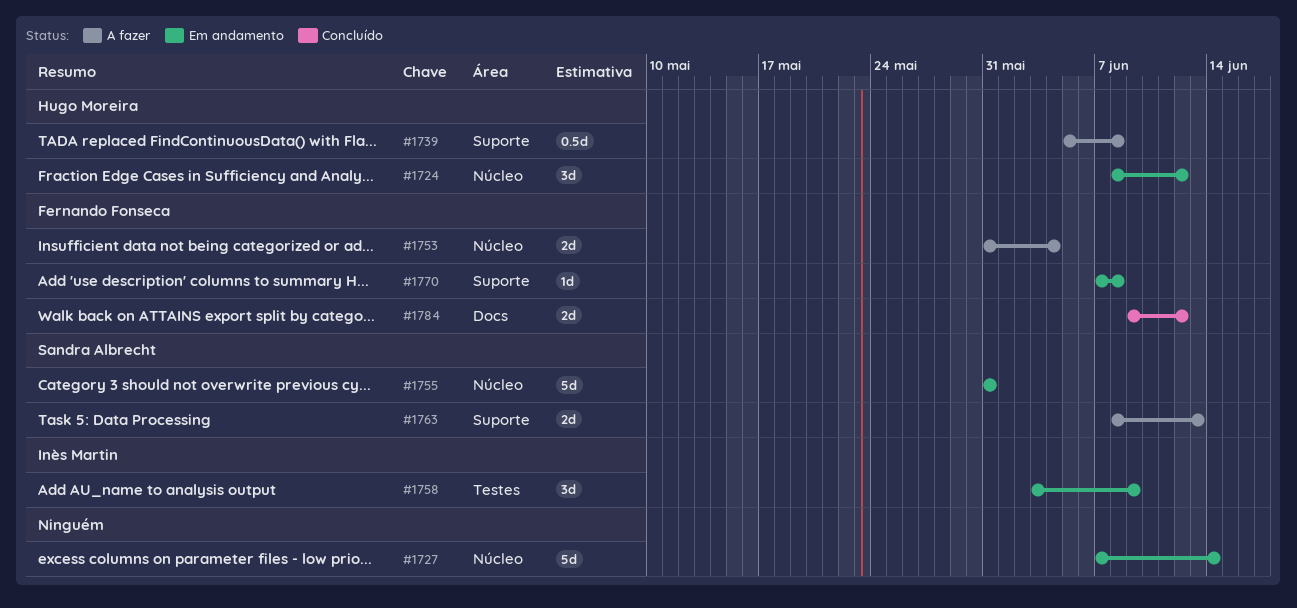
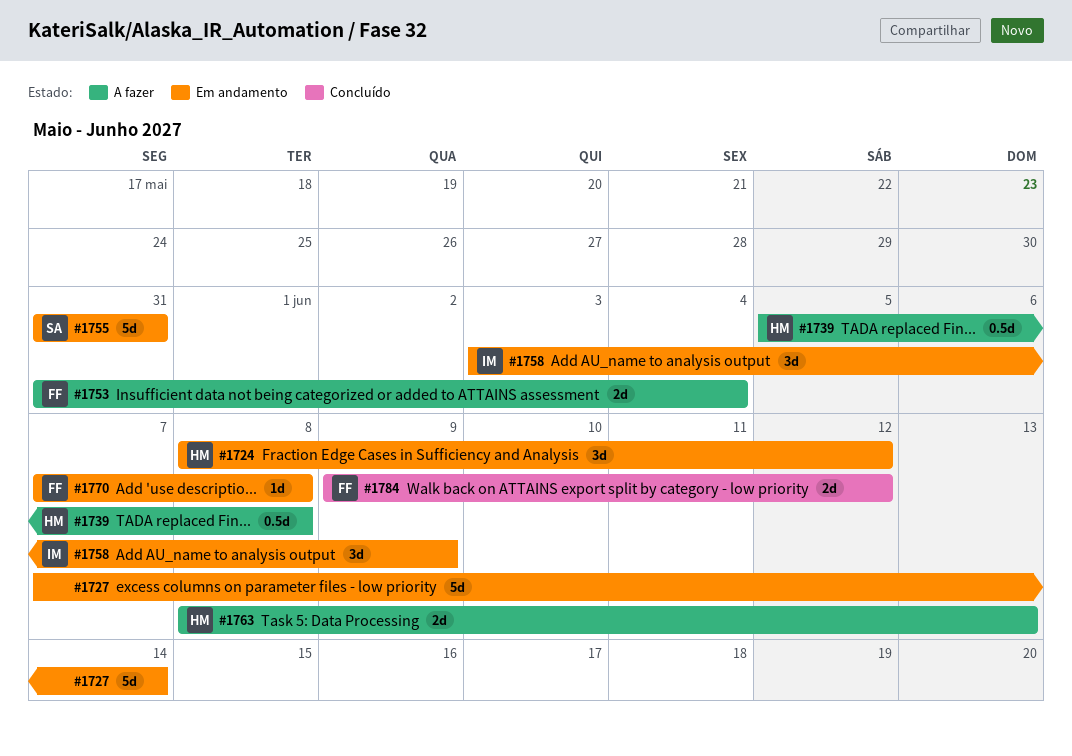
#1763, owner: Sandra Albrecht -> Hugo Moreira

